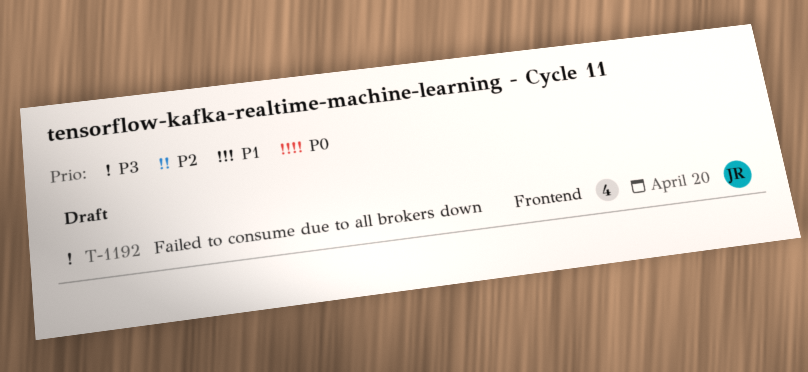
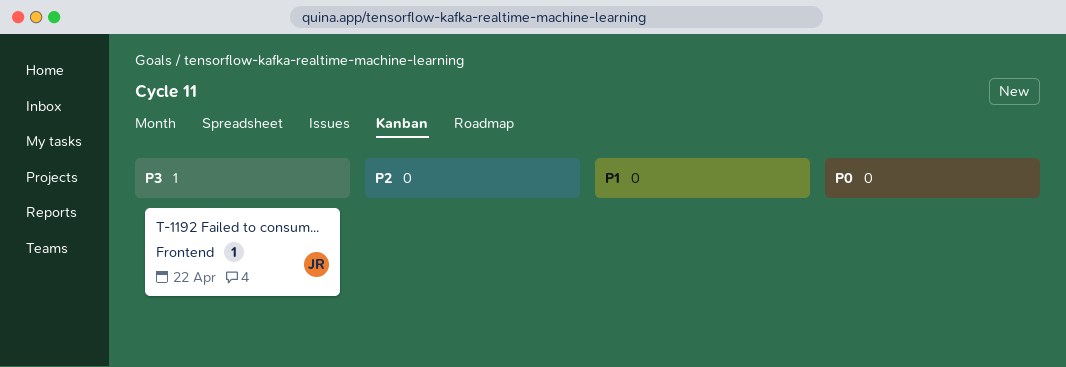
T-1192, estimate: 4 -> 1
T-1192, due: Apr 20 -> Apr 22

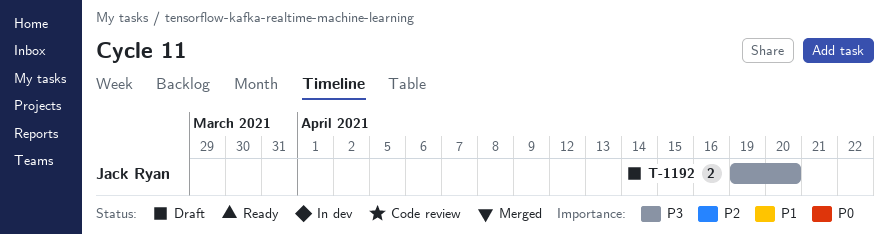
T-1192, estimate: 1 -> 2
T-1192, due: Apr 22 -> Apr 20

